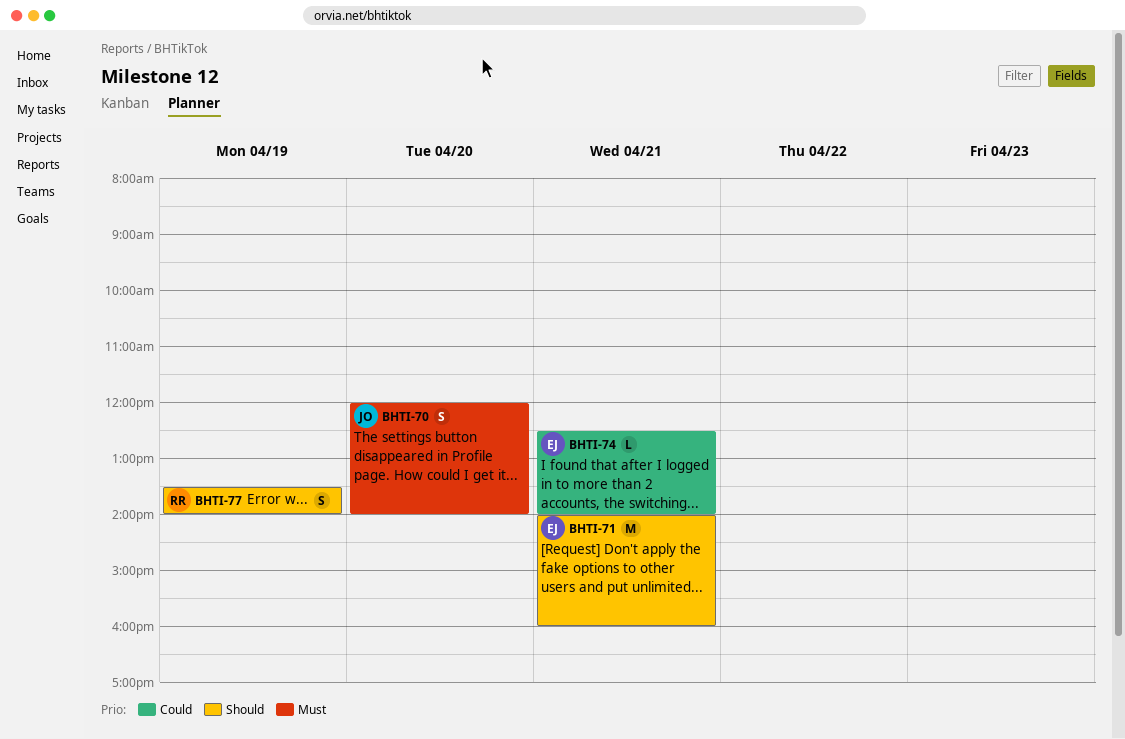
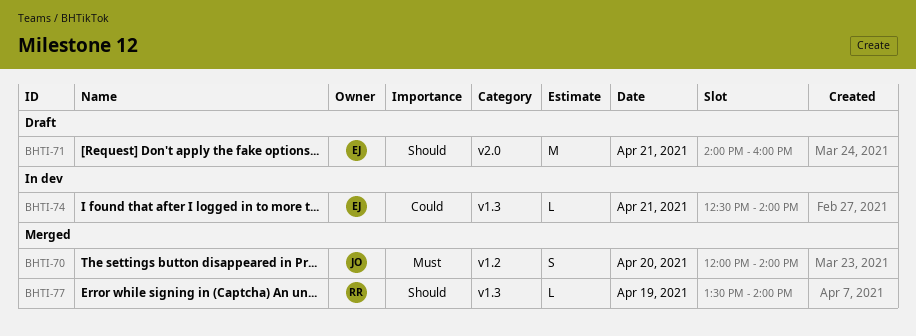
BHTI-77, estimate: S -> L

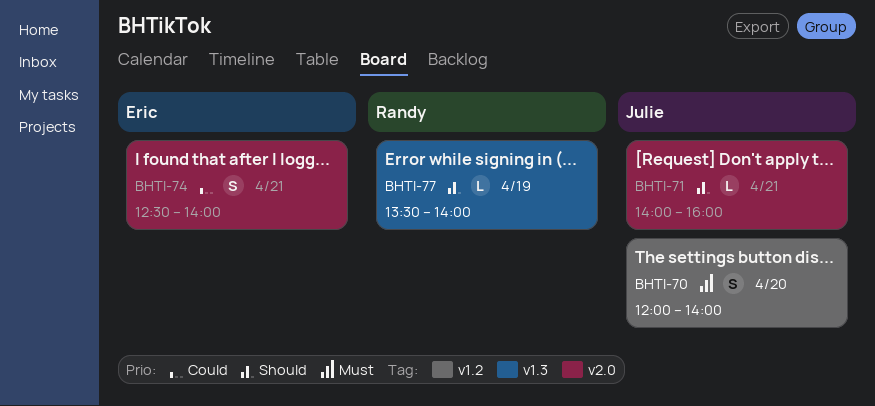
BHTI-71, owner: Eric -> Julie
BHTI-71, estimate: M -> L
BHTI-74, label: v1.3 -> v2.0
BHTI-74, estimate: L -> S

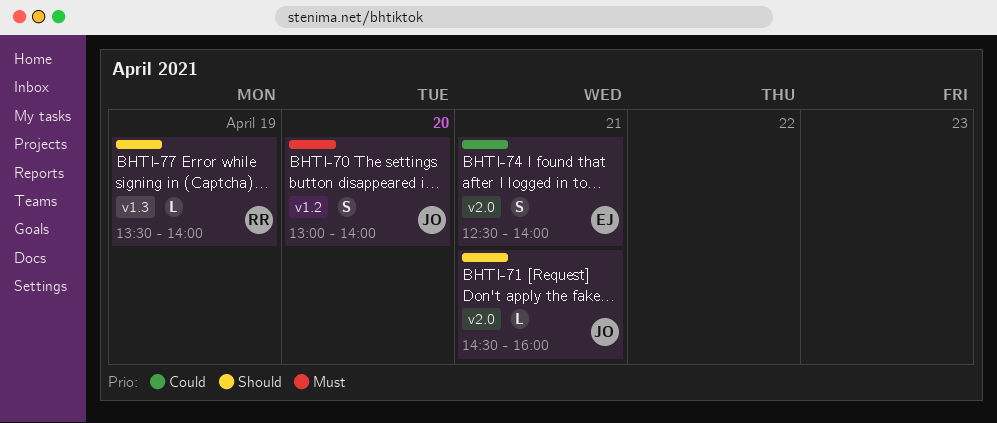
BHTI-70, begins: 12:00 -> 13:00
BHTI-71, begins: 14:00 -> 14:30

